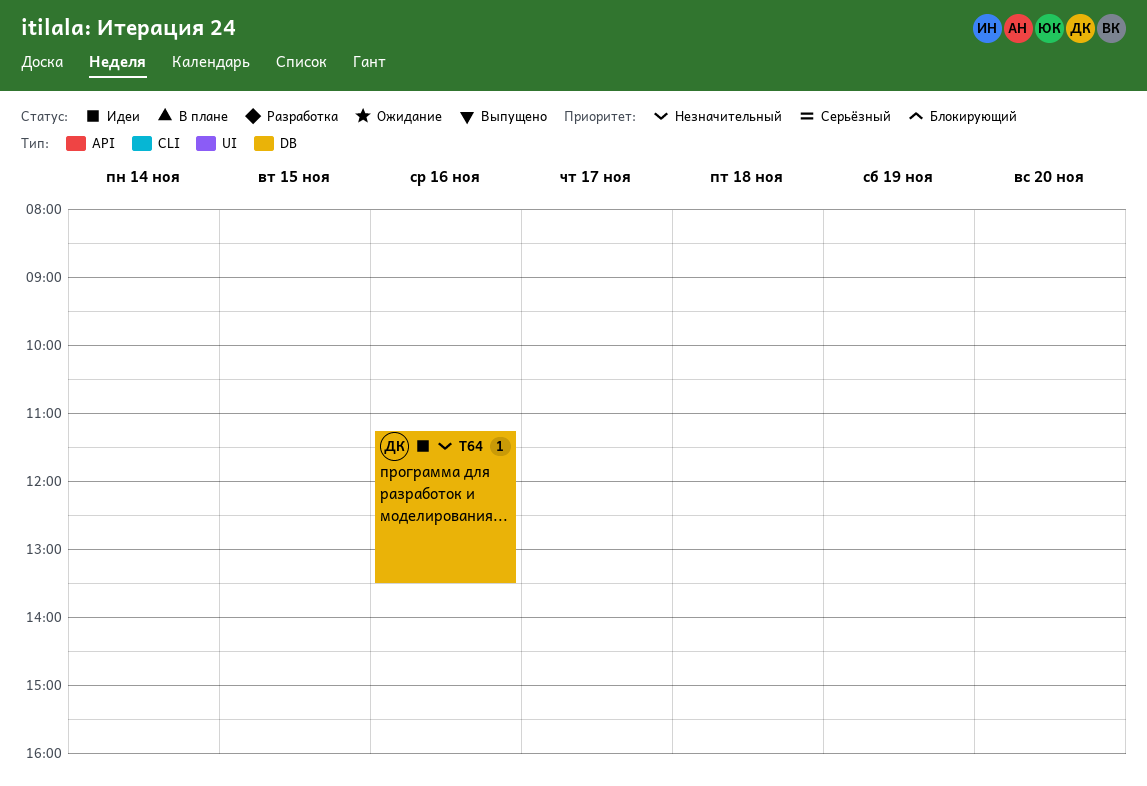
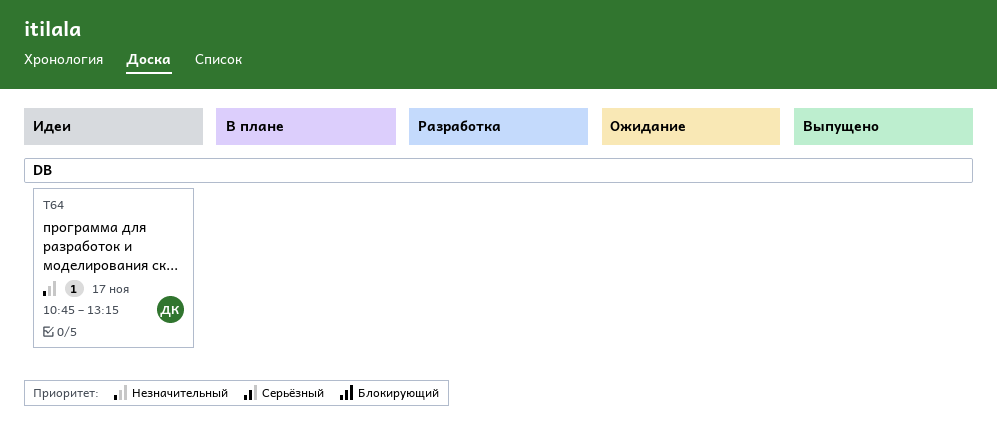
T64, day: Nov 16 -> Nov 17
T64, begins: 11:15 -> 10:45
T64, ends: 13:30 -> 13:15

